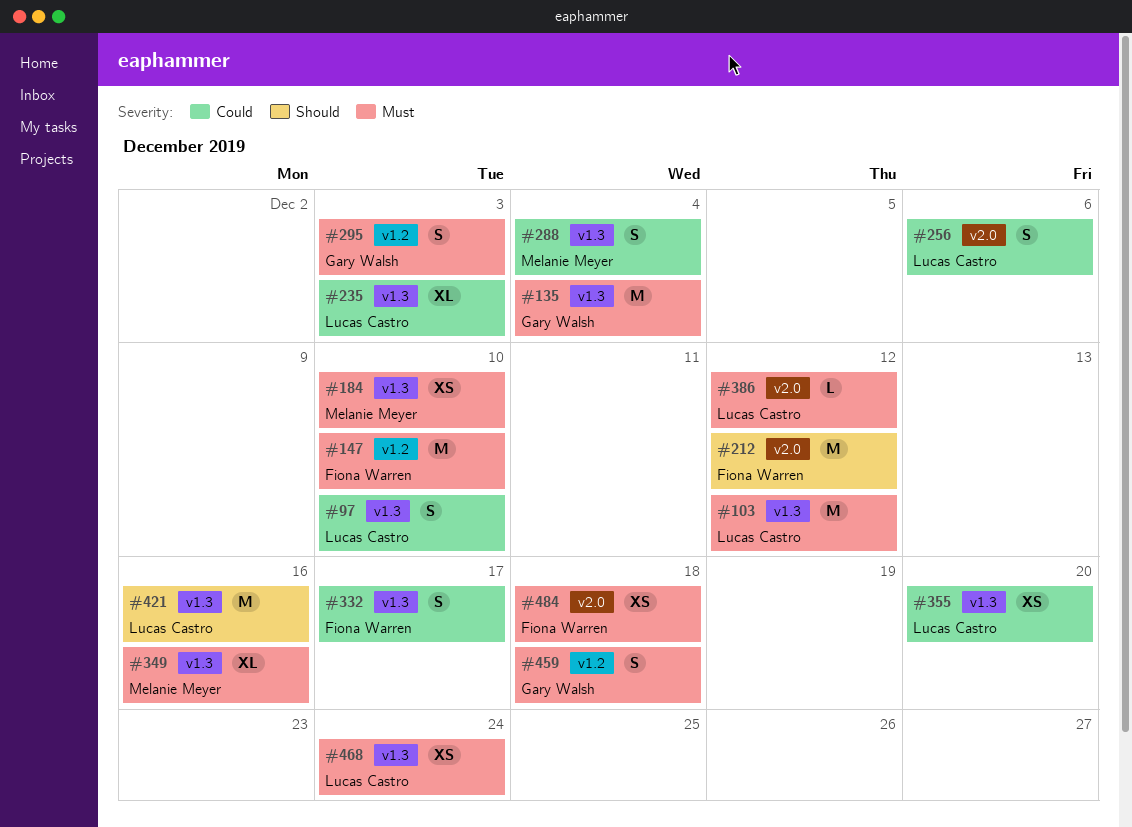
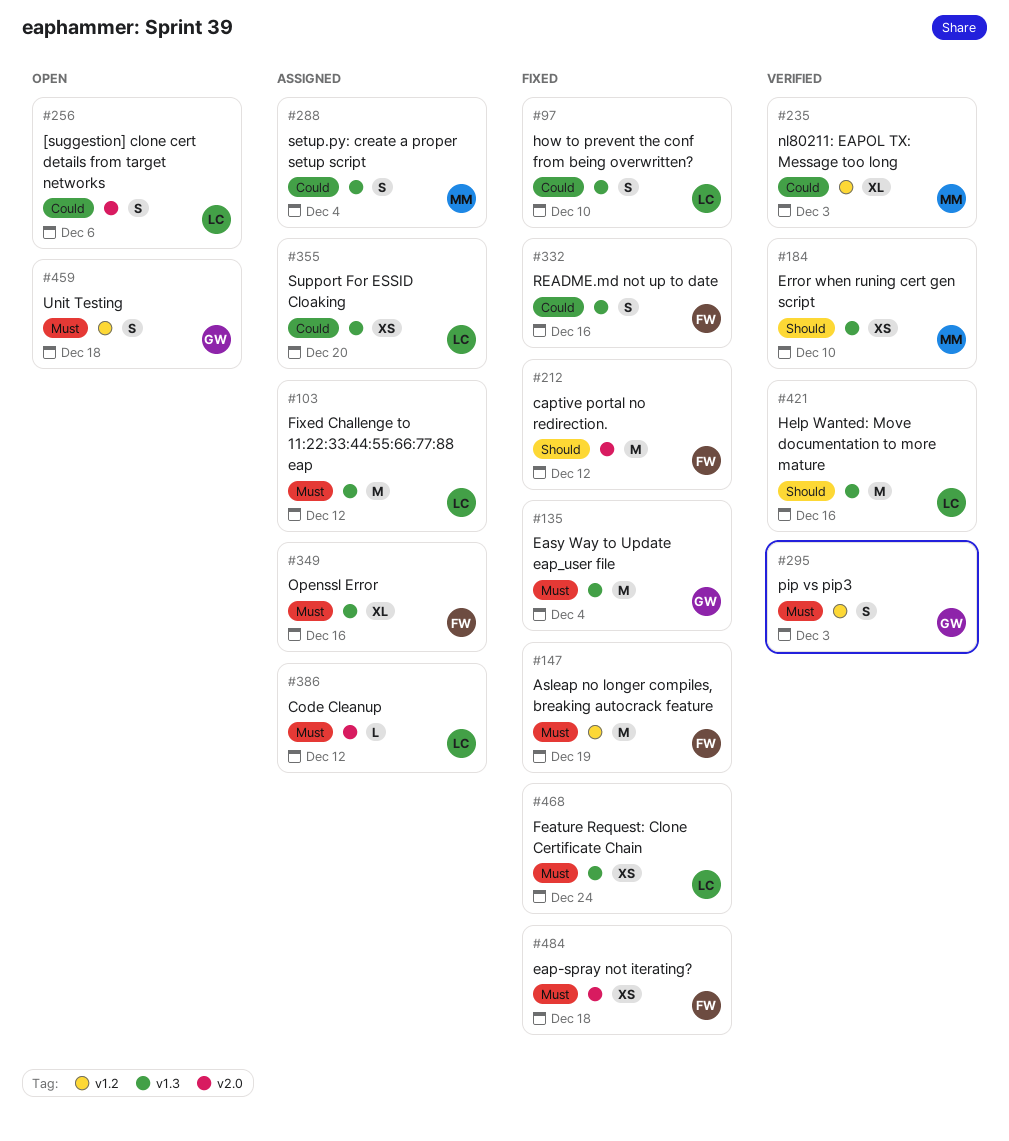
#147, due: Dec 10 -> Dec 19
#184, priority: Must -> Should
#235, owner: Lucas Castro -> Melanie Meyer
#235, label: v1.3 -> v1.2
#332, due: Dec 17 -> Dec 16
#349, owner: Melanie Meyer -> Fiona Warren

